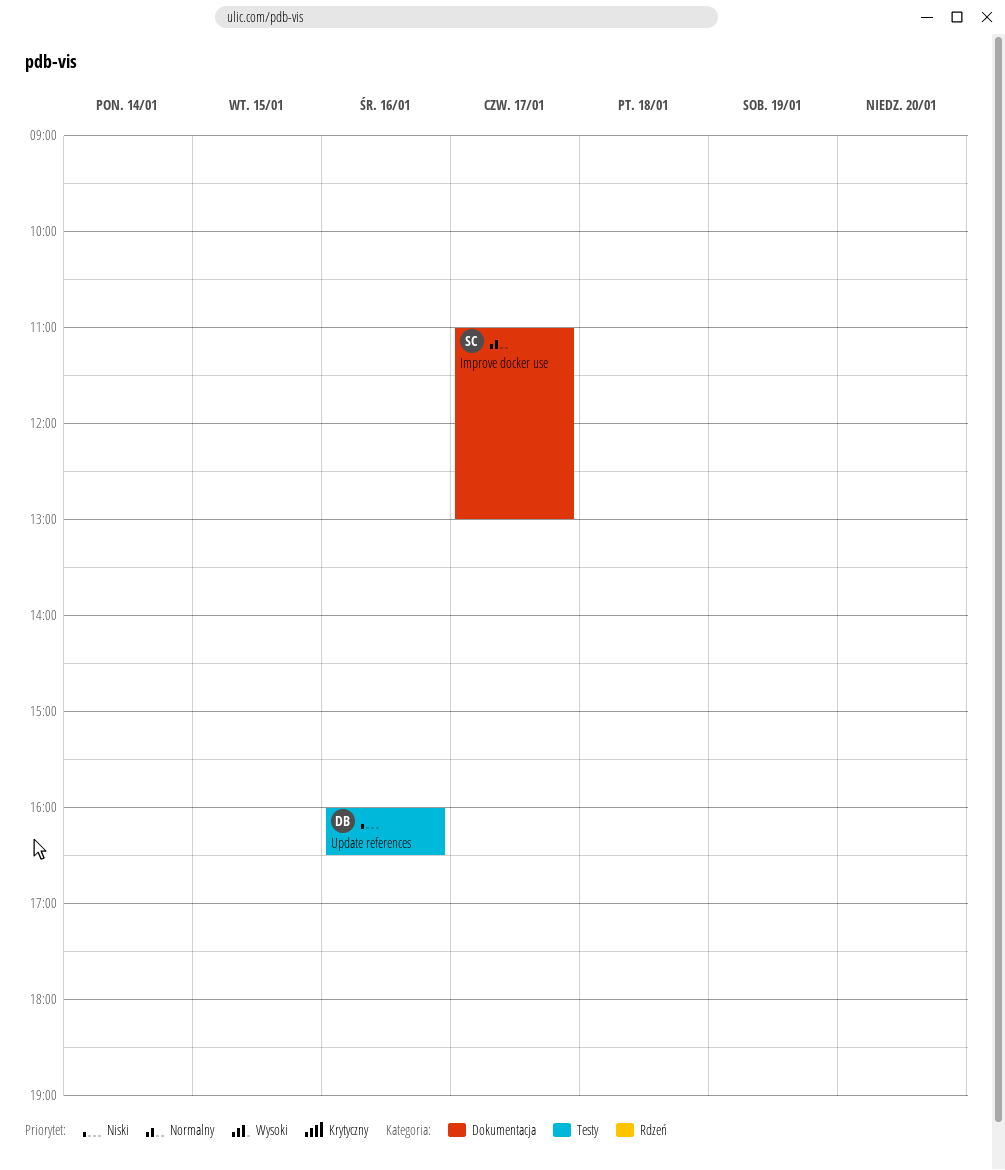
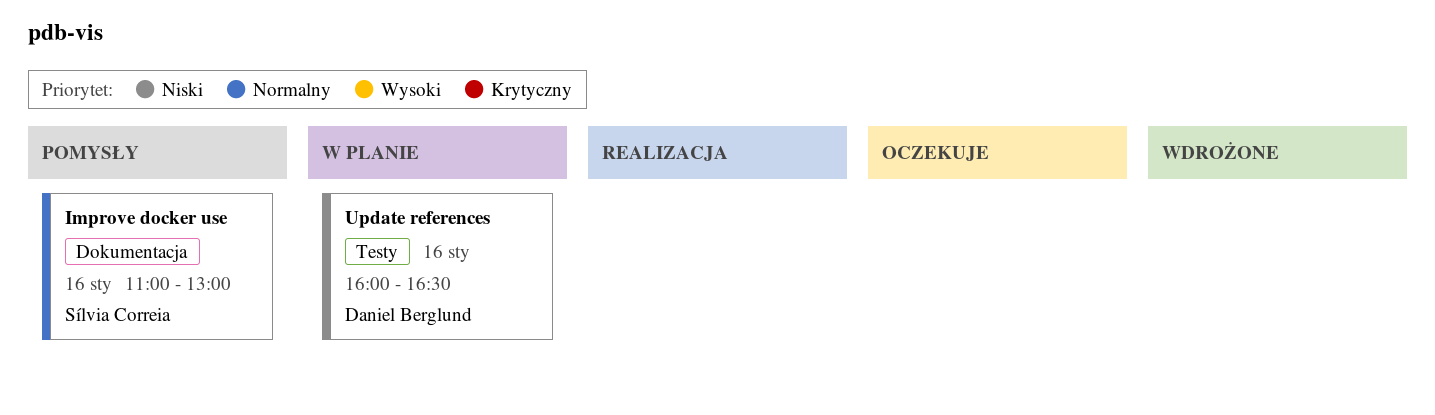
Improve docker use, day: Jan 17 -> Jan 16

